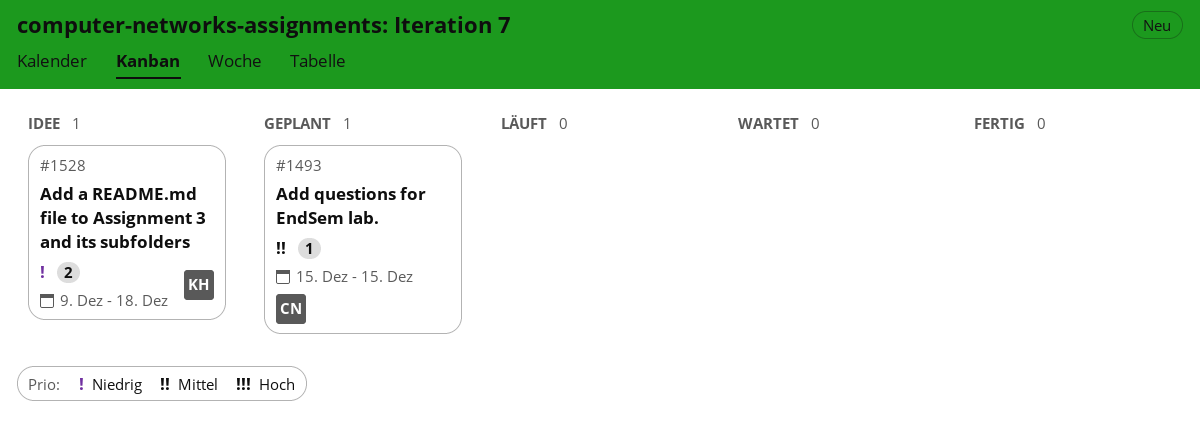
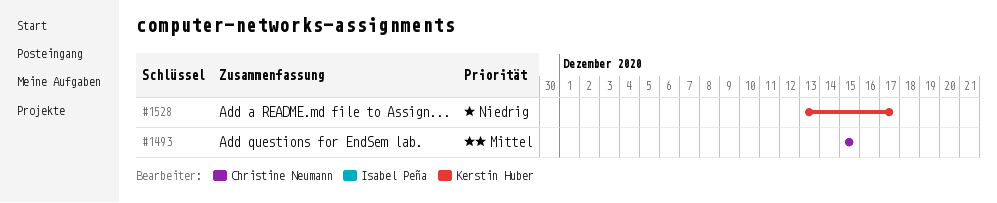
#1528, start: Dec 9 -> Dec 13
#1528, due: Dec 18 -> Dec 17

